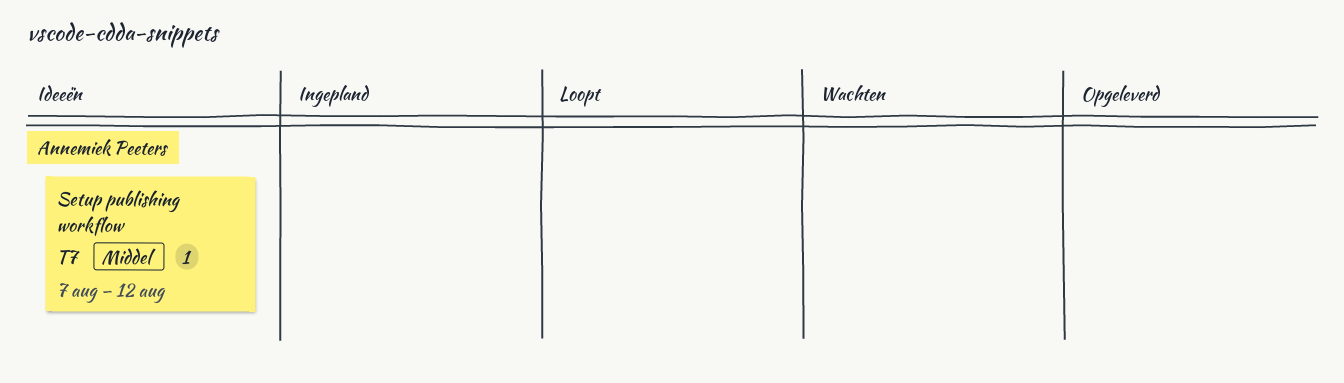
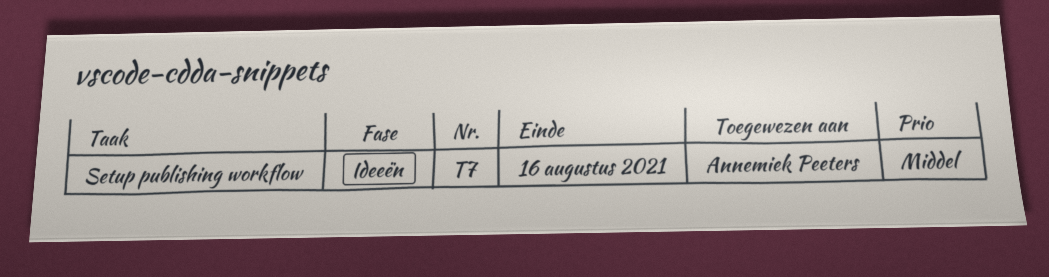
T7, due: Aug 12 -> Aug 16

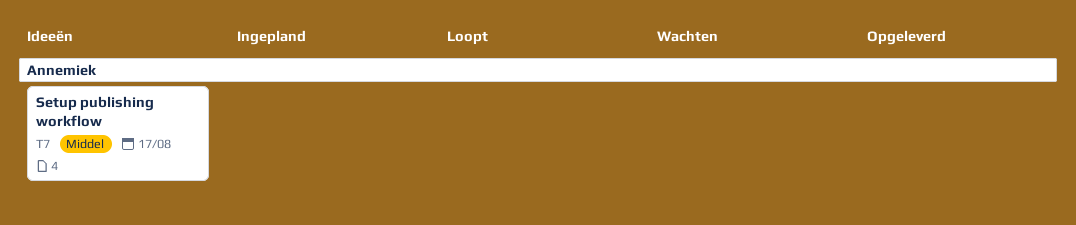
T7, due: Aug 16 -> Aug 17

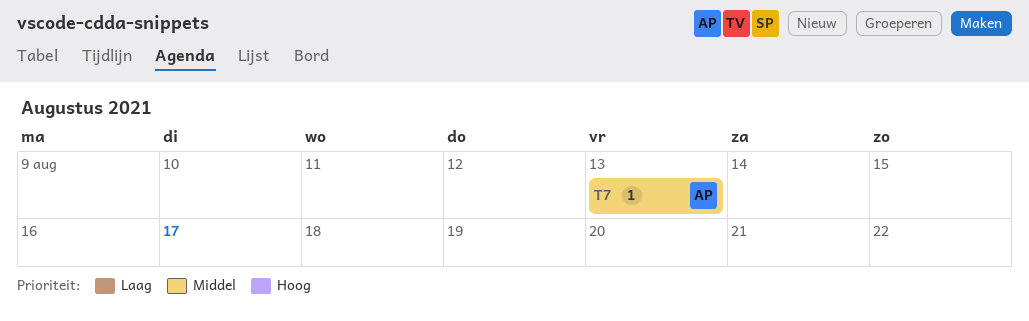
T7, due: Aug 17 -> Aug 13

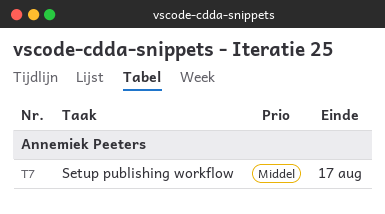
T7, due: Aug 13 -> Aug 17

